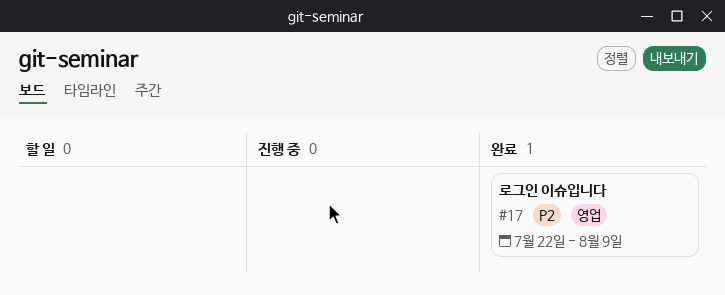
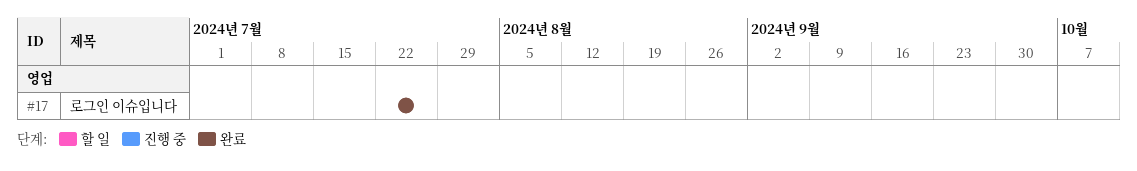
#17, due: Aug 9 -> Jul 26

